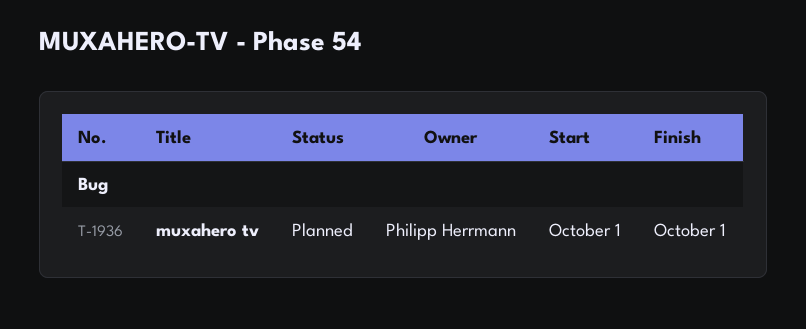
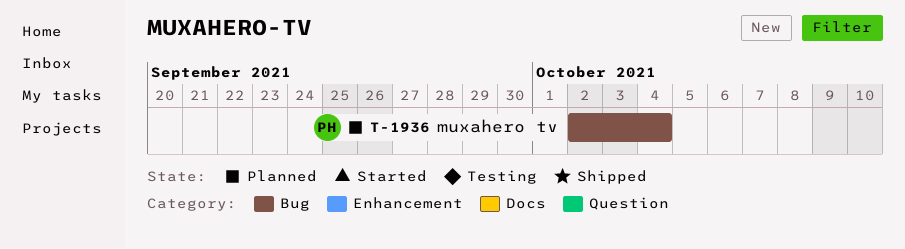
T-1936, start: Oct 1 -> Oct 2
T-1936, due: Oct 1 -> Oct 4

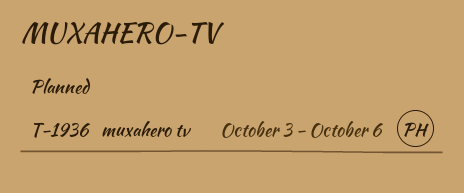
T-1936, start: Oct 2 -> Oct 3
T-1936, due: Oct 4 -> Oct 6

